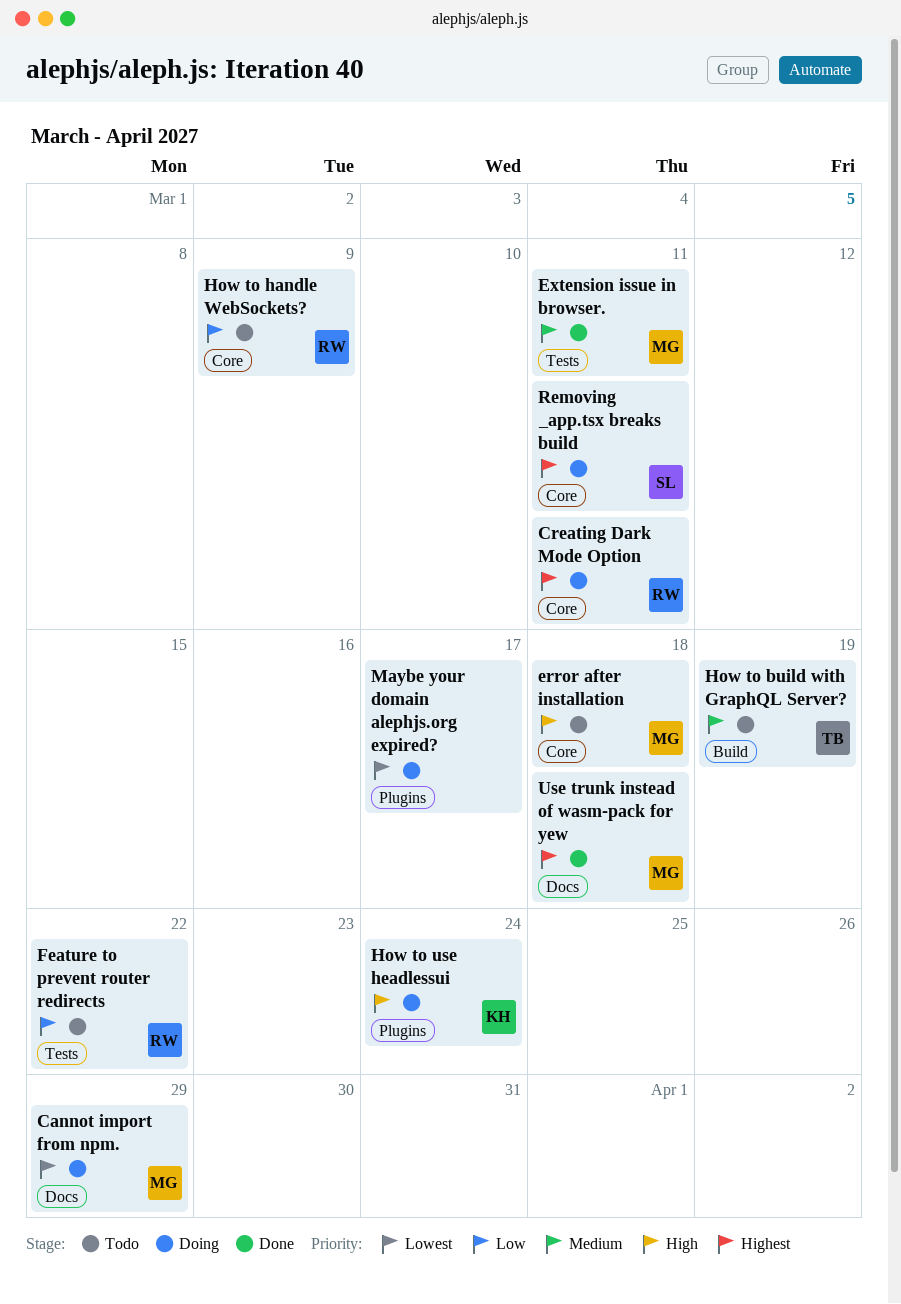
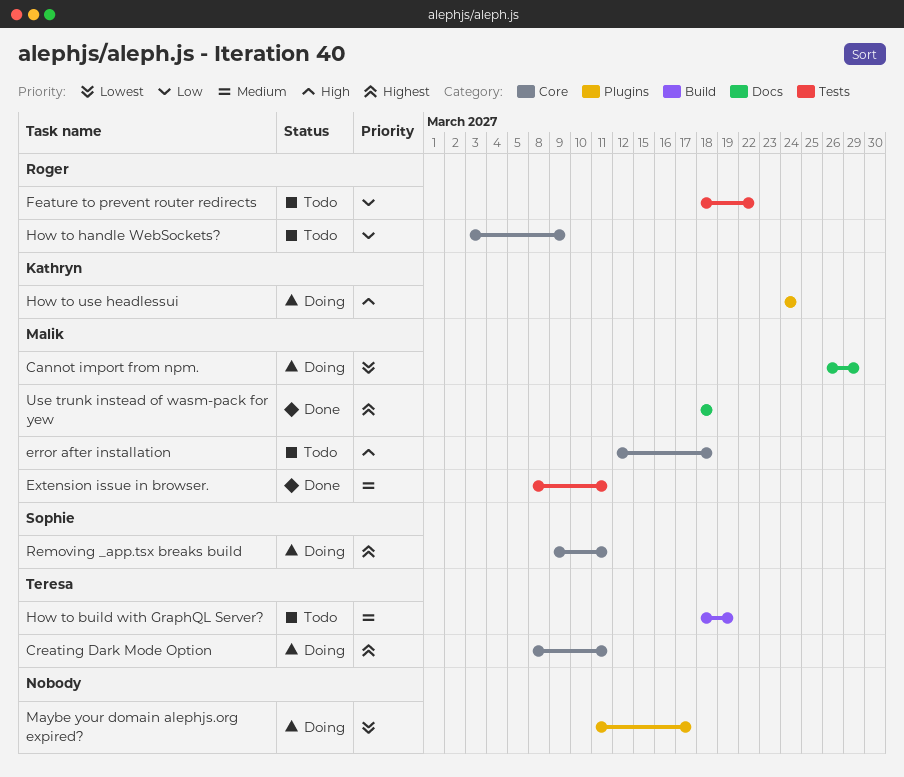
Creating Dark Mode Option, owner: Roger -> Teresa

